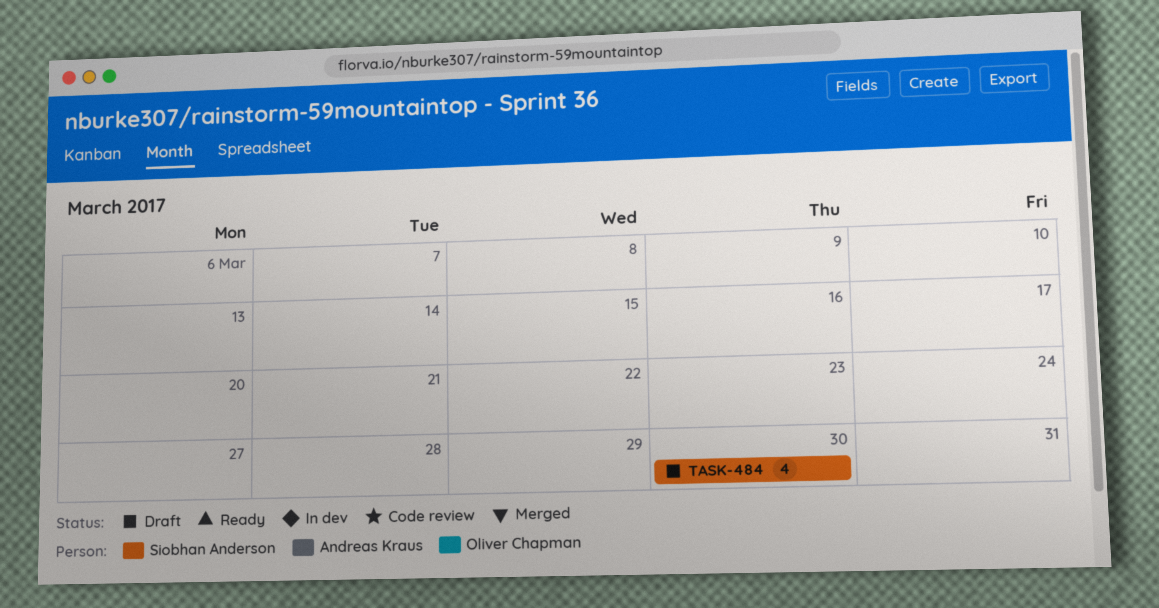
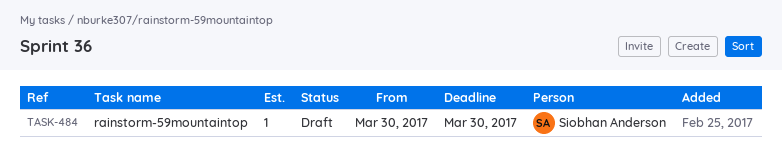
TASK-484, estimate: 4 -> 1

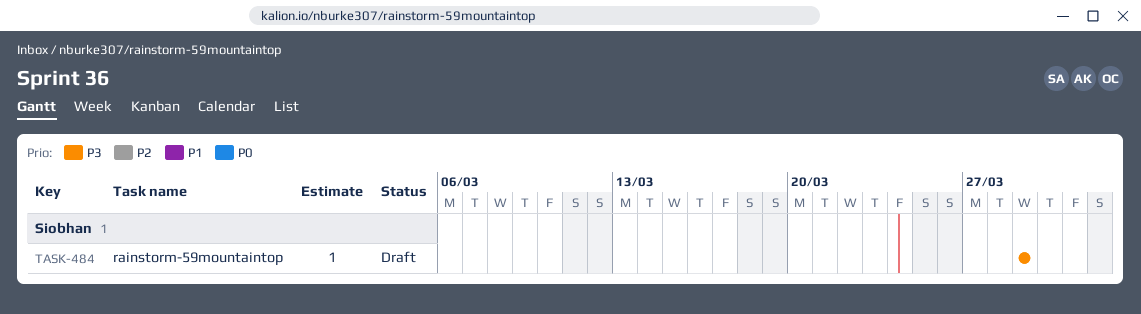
TASK-484, start: Mar 30 -> Mar 29
TASK-484, due: Mar 30 -> Mar 29

